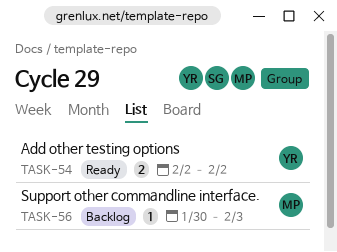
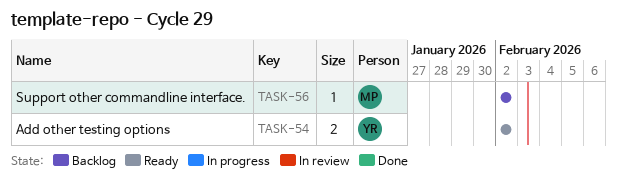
TASK-56, start: Jan 30 -> Feb 2
TASK-56, due: Feb 3 -> Feb 2

